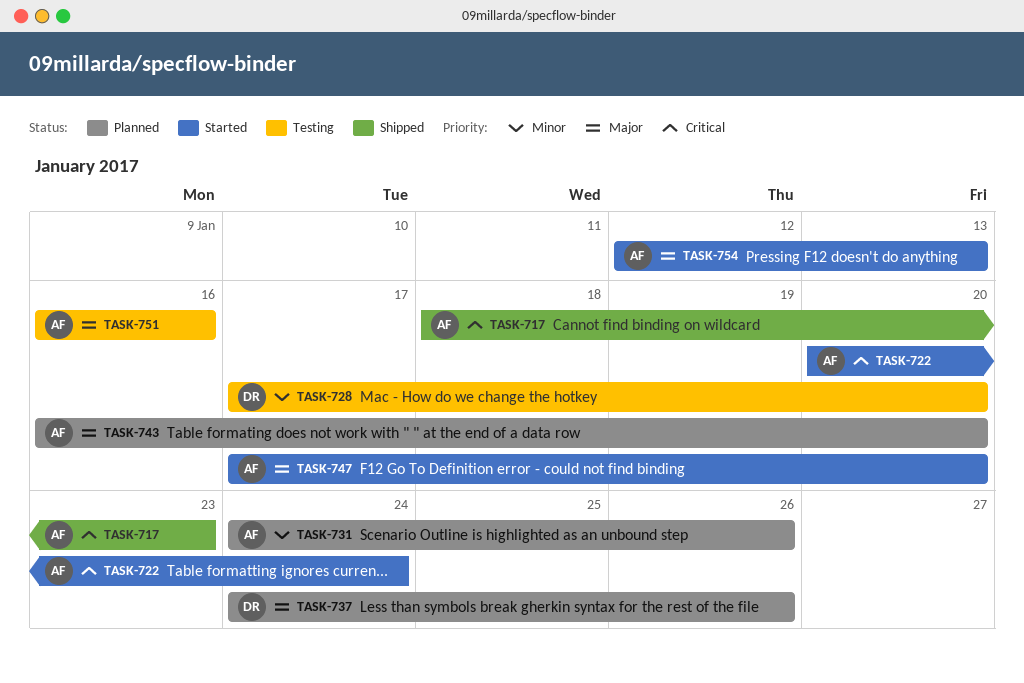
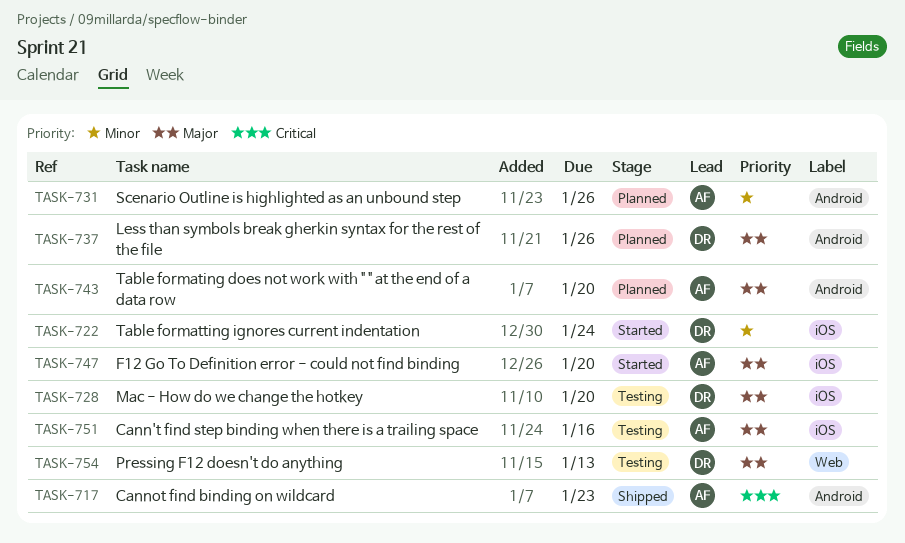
TASK-722, owner: AF -> DR
TASK-722, priority: Critical -> Minor
TASK-728, priority: Minor -> Major
TASK-754, status: Started -> Testing
TASK-754, owner: AF -> DR

